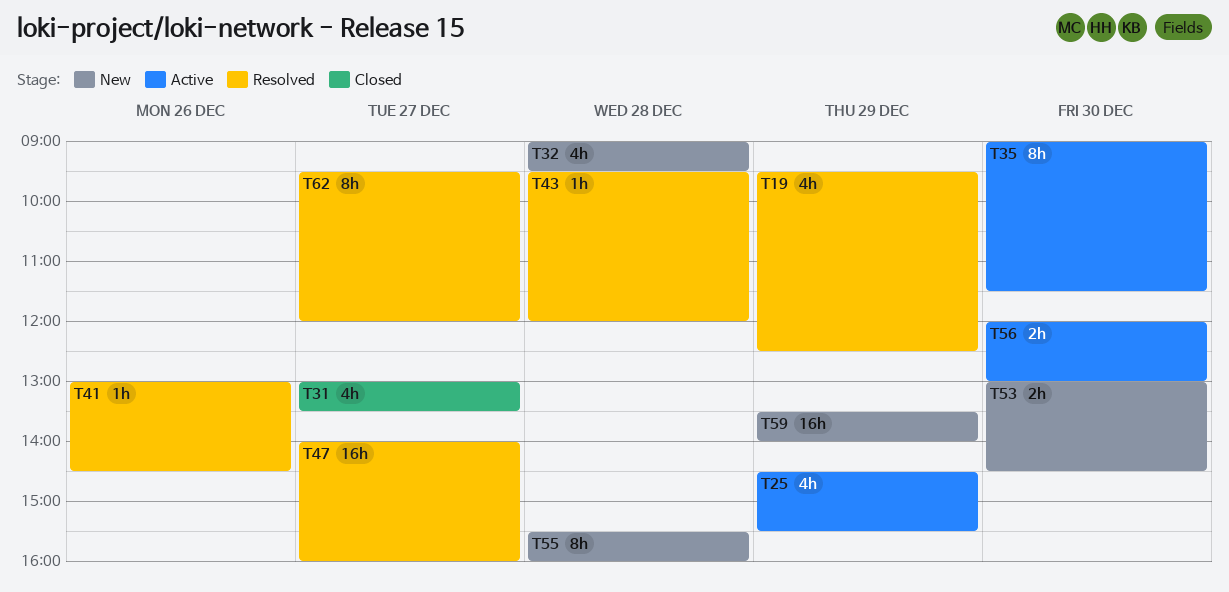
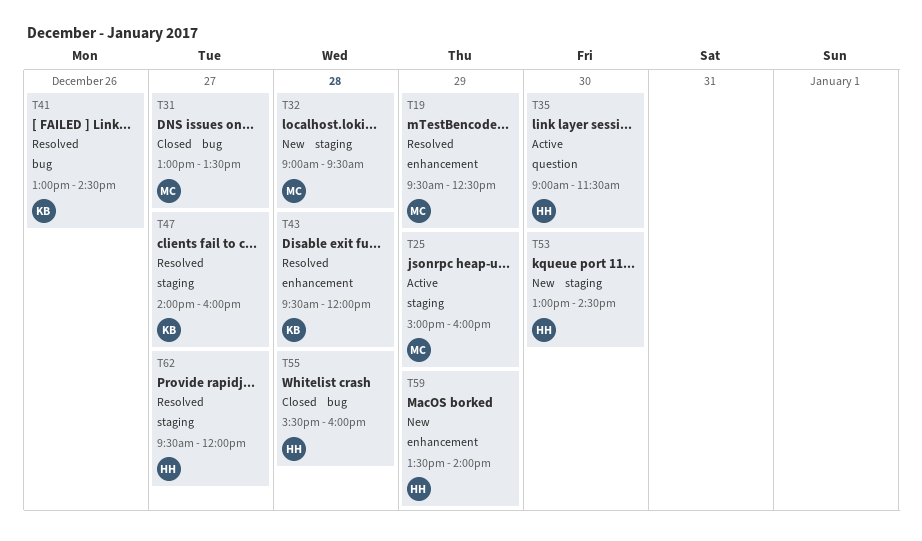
T25, begins: 14:30 -> 15:00
T25, ends: 15:30 -> 16:00
T55, status: New -> Closed
T56: present -> none

